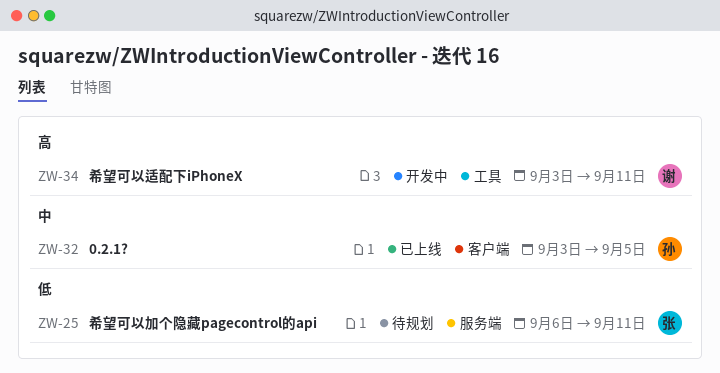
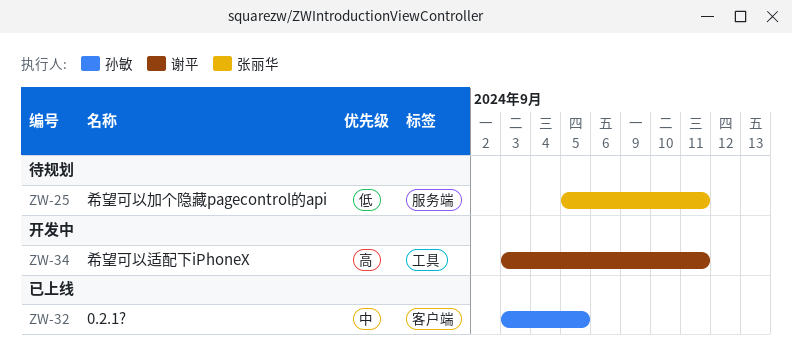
ZW-25, start: Sep 6 -> Sep 5

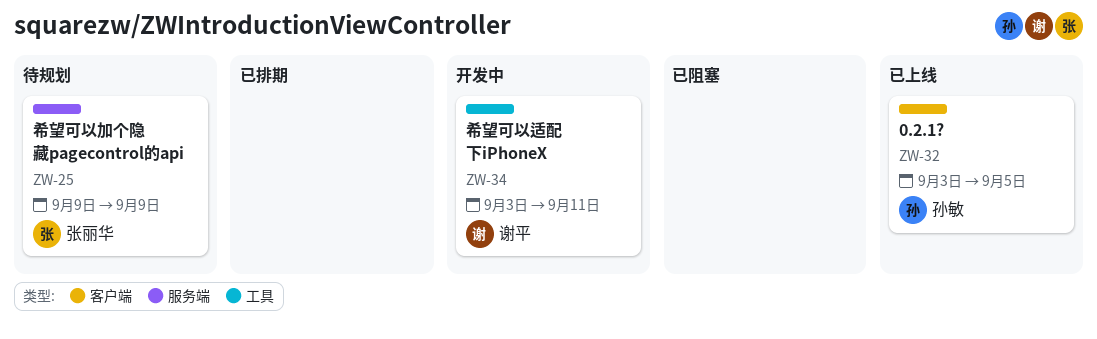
ZW-25, start: Sep 5 -> Sep 9
ZW-25, due: Sep 11 -> Sep 9

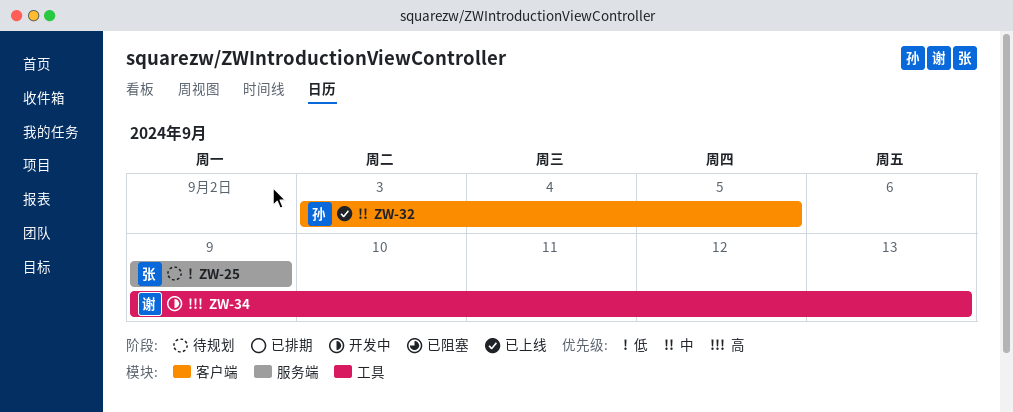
ZW-34, start: Sep 3 -> Sep 9
ZW-34, due: Sep 11 -> Sep 13

